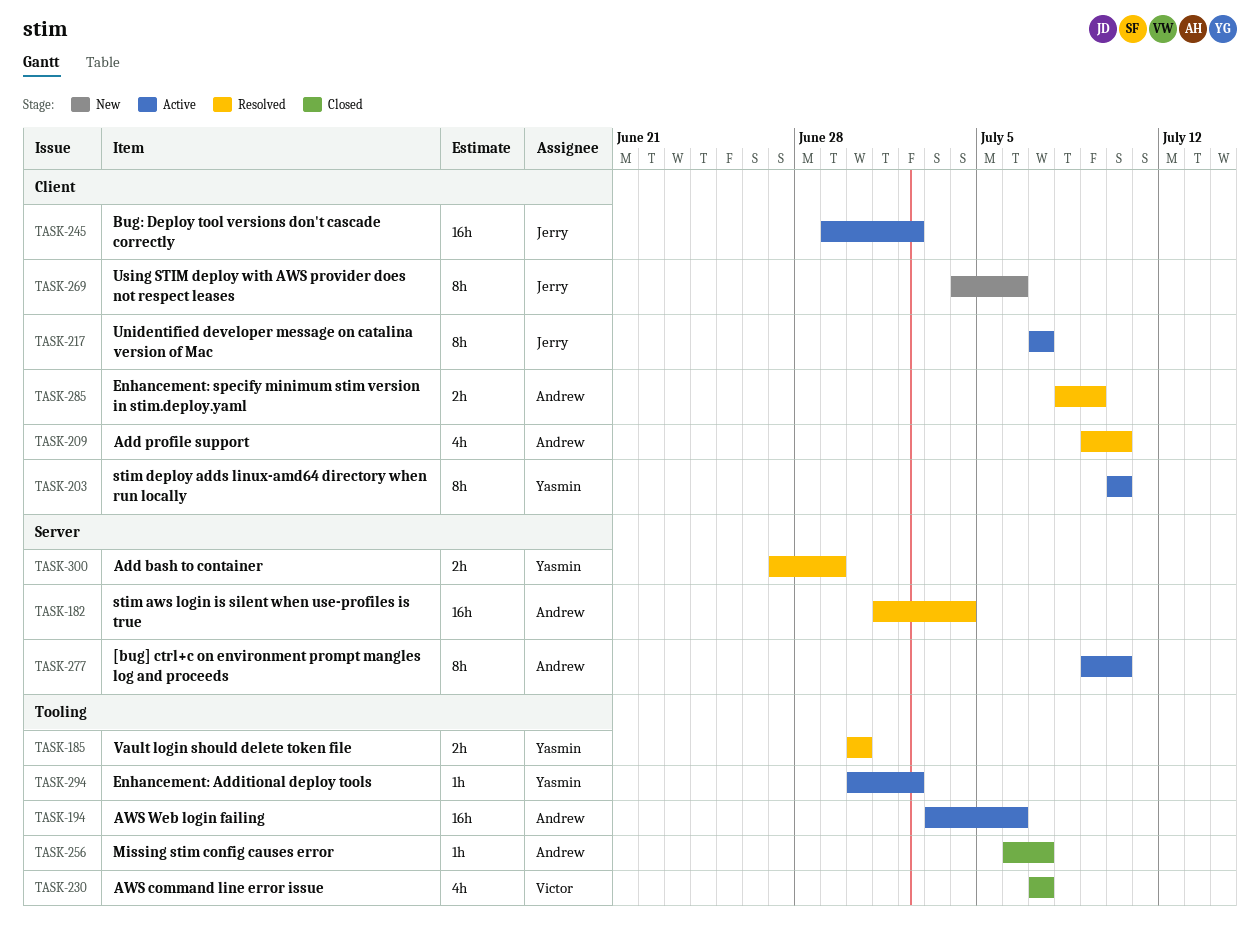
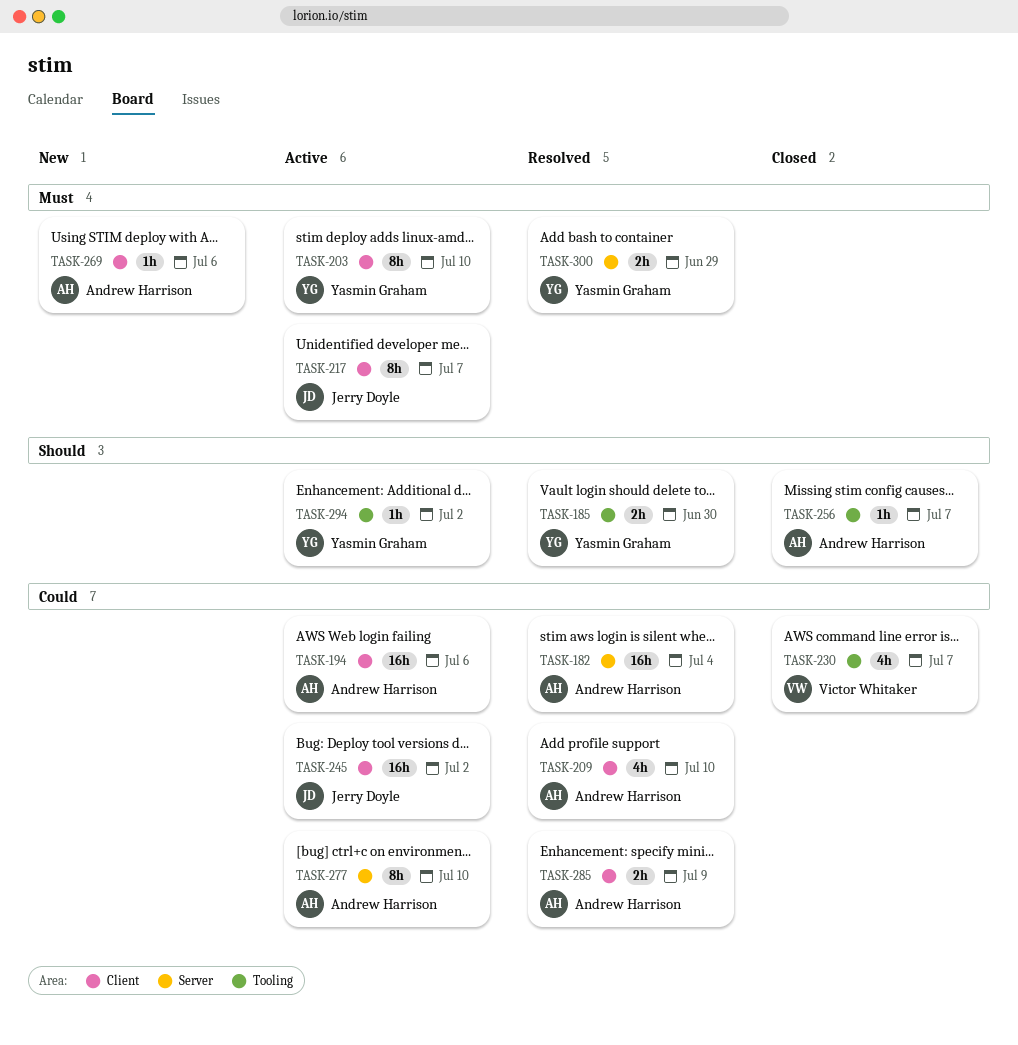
TASK-194, label: Tooling -> Client
TASK-269, owner: Jerry Doyle -> Andrew Harrison
TASK-269, estimate: 8h -> 1h

